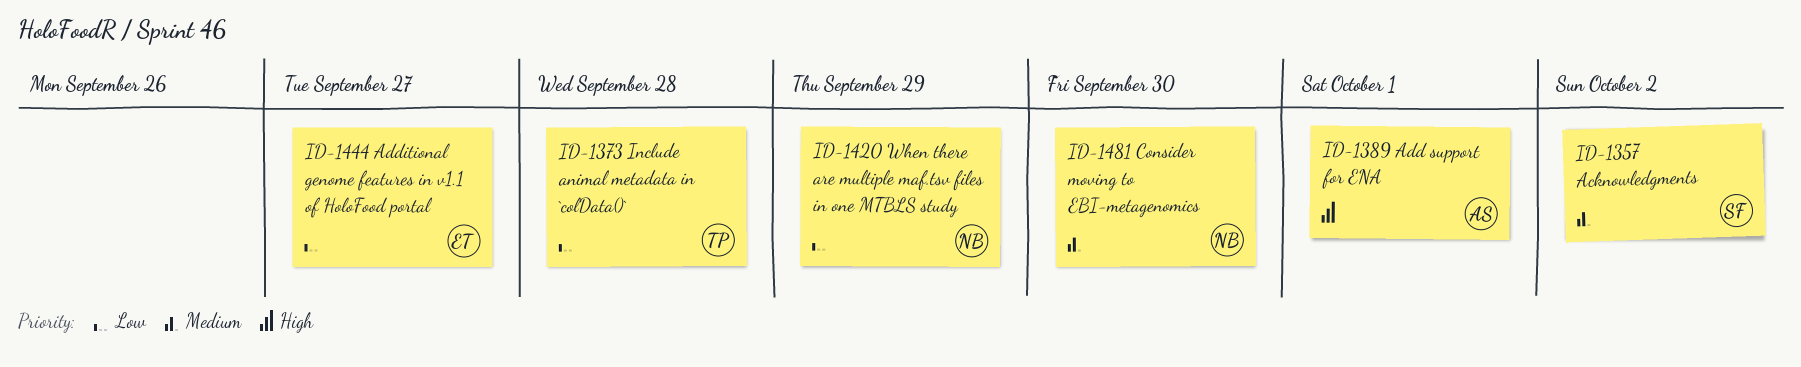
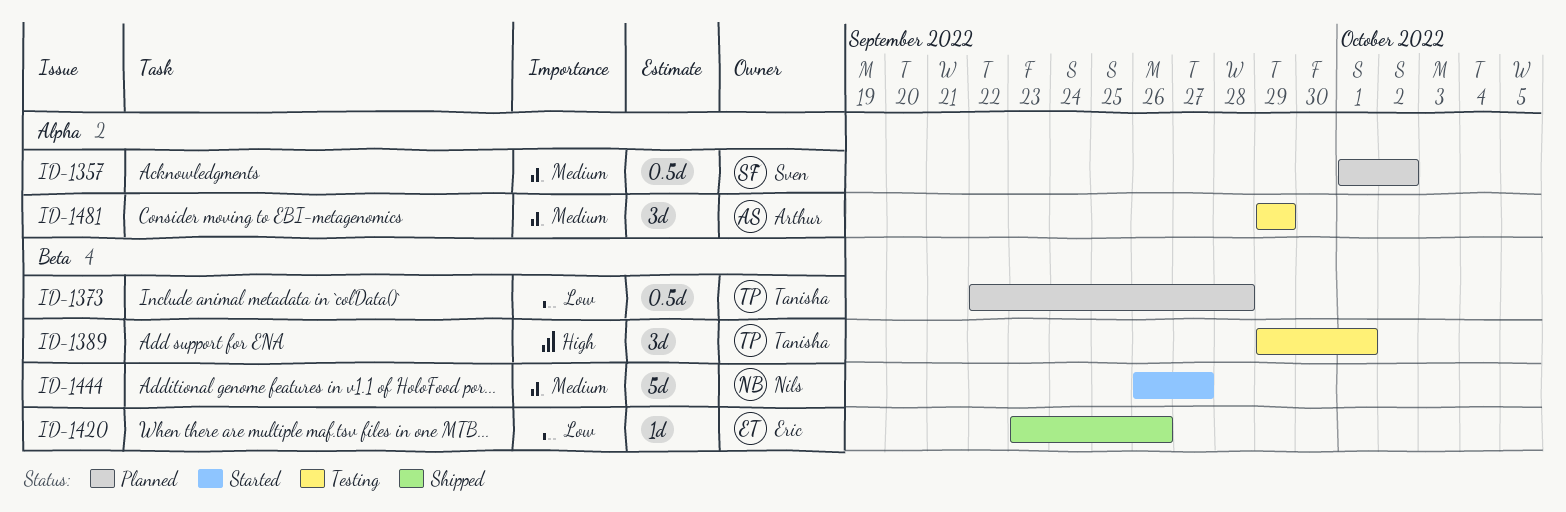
ID-1389, owner: Arthur -> Tanisha
ID-1420, owner: Nils -> Eric
ID-1420, due: Sep 29 -> Sep 26
ID-1444, owner: Eric -> Nils
ID-1444, priority: Low -> Medium
ID-1481, owner: Nils -> Arthur
ID-1481, due: Sep 30 -> Sep 29

